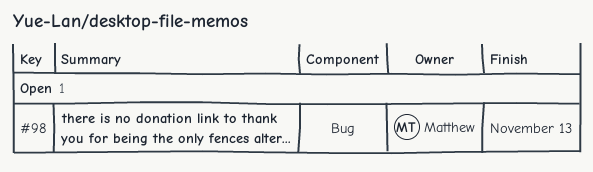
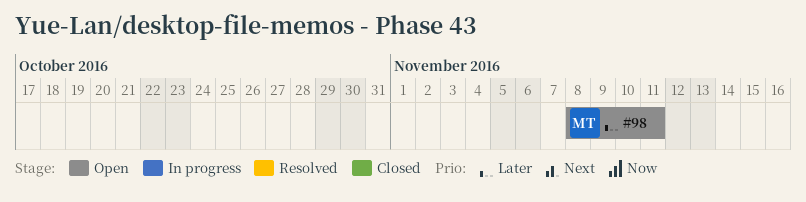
#98, due: Nov 13 -> Nov 11

